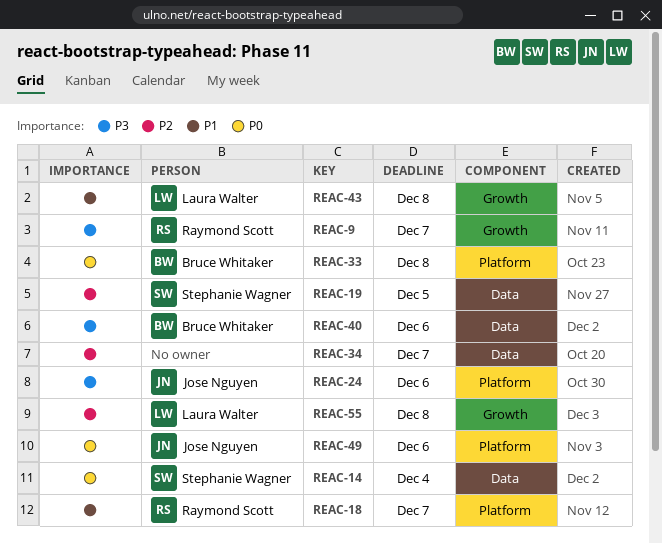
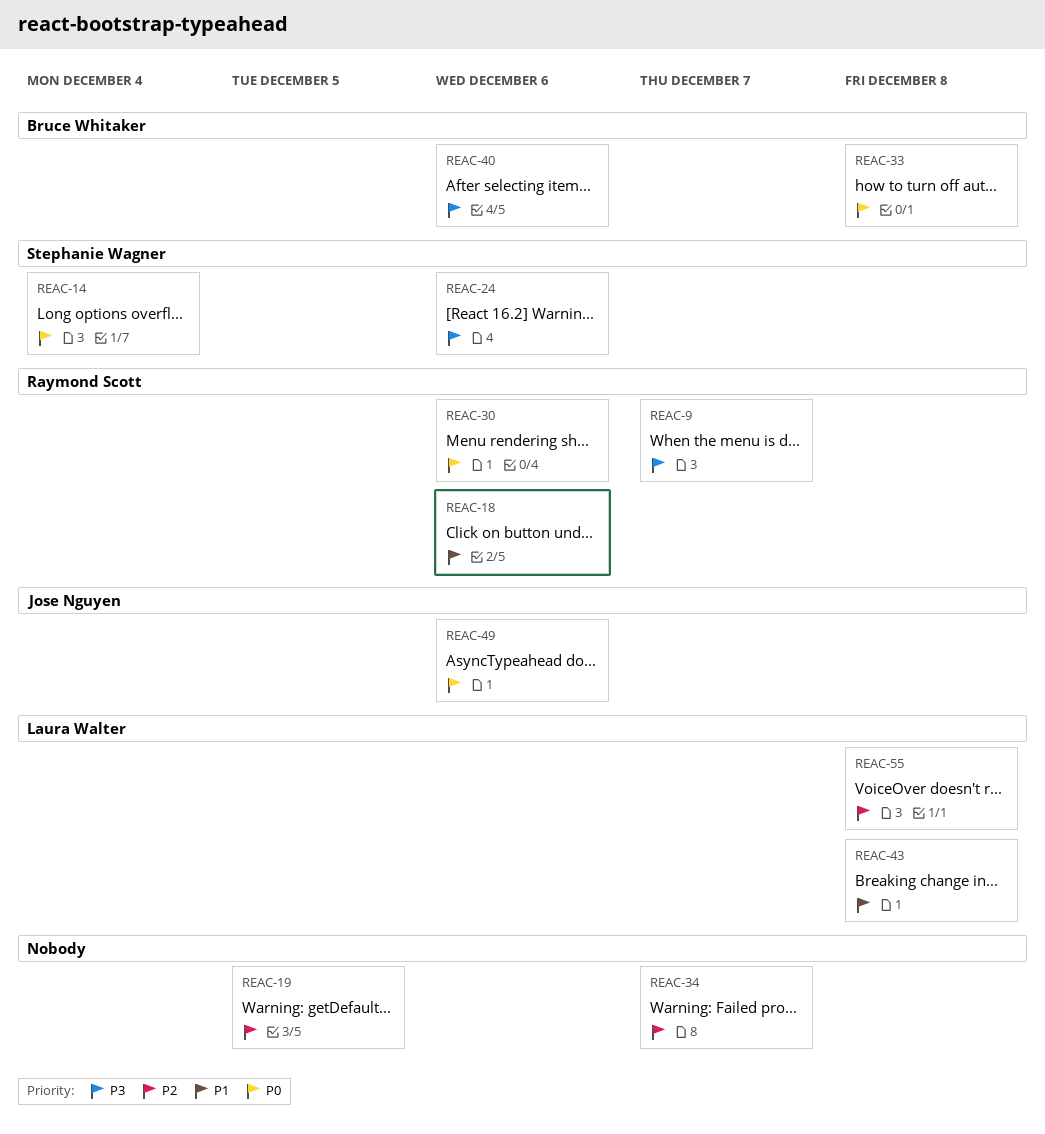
REAC-18, due: Dec 7 -> Dec 6
REAC-19, owner: Stephanie Wagner -> none
REAC-24, owner: Jose Nguyen -> Stephanie Wagner
REAC-30: none -> present

